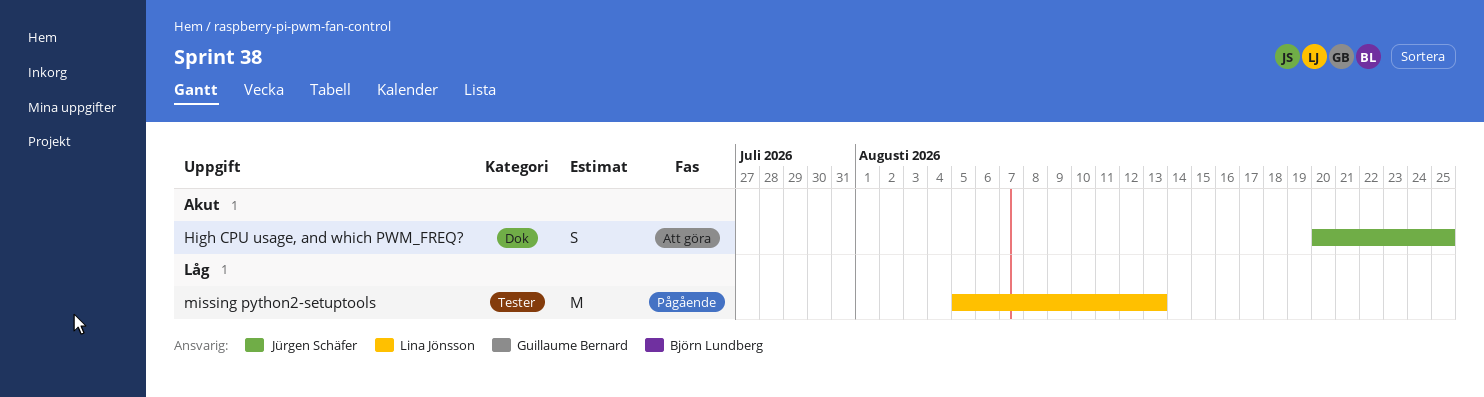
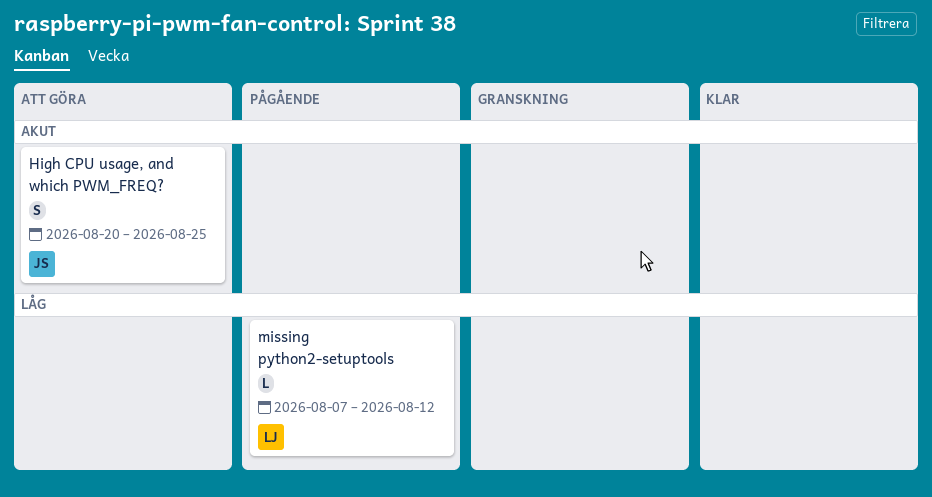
missing python2-setuptools, estimate: M -> L
missing python2-setuptools, start: Aug 5 -> Aug 7
missing python2-setuptools, due: Aug 13 -> Aug 12

